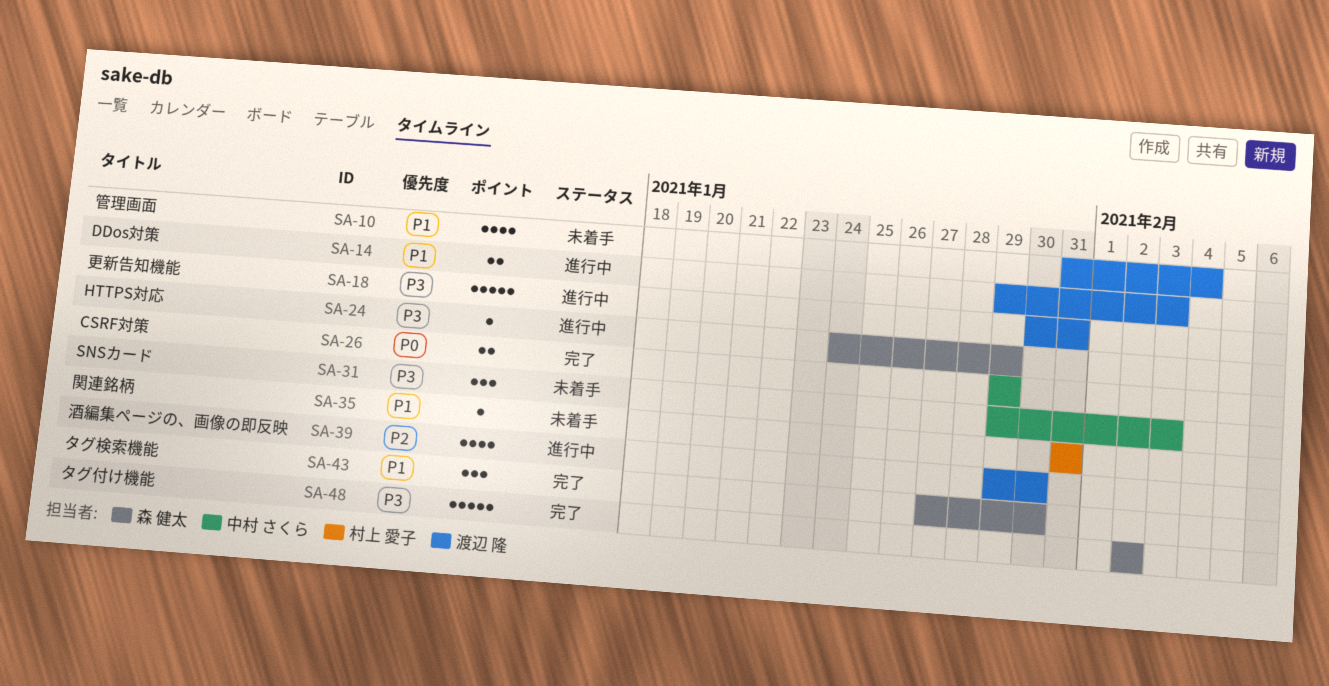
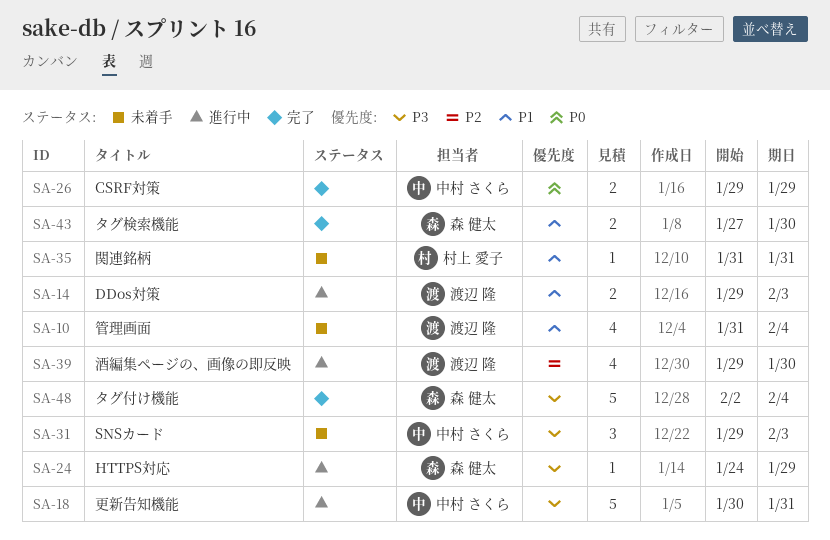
SA-18, owner: 渡辺 隆 -> 中村 さくら
SA-43, estimate: 3 -> 2
SA-48, due: Feb 2 -> Feb 4

